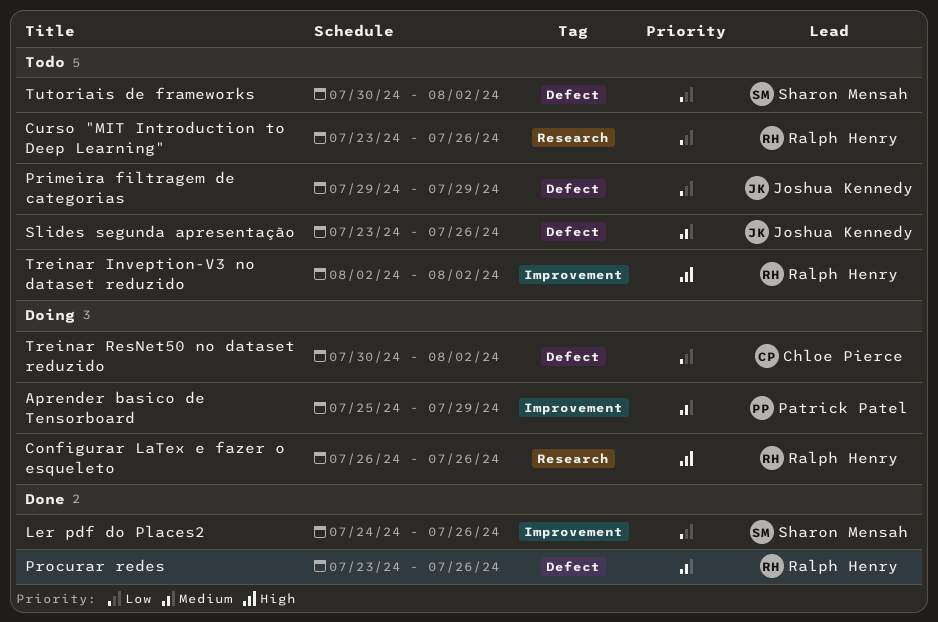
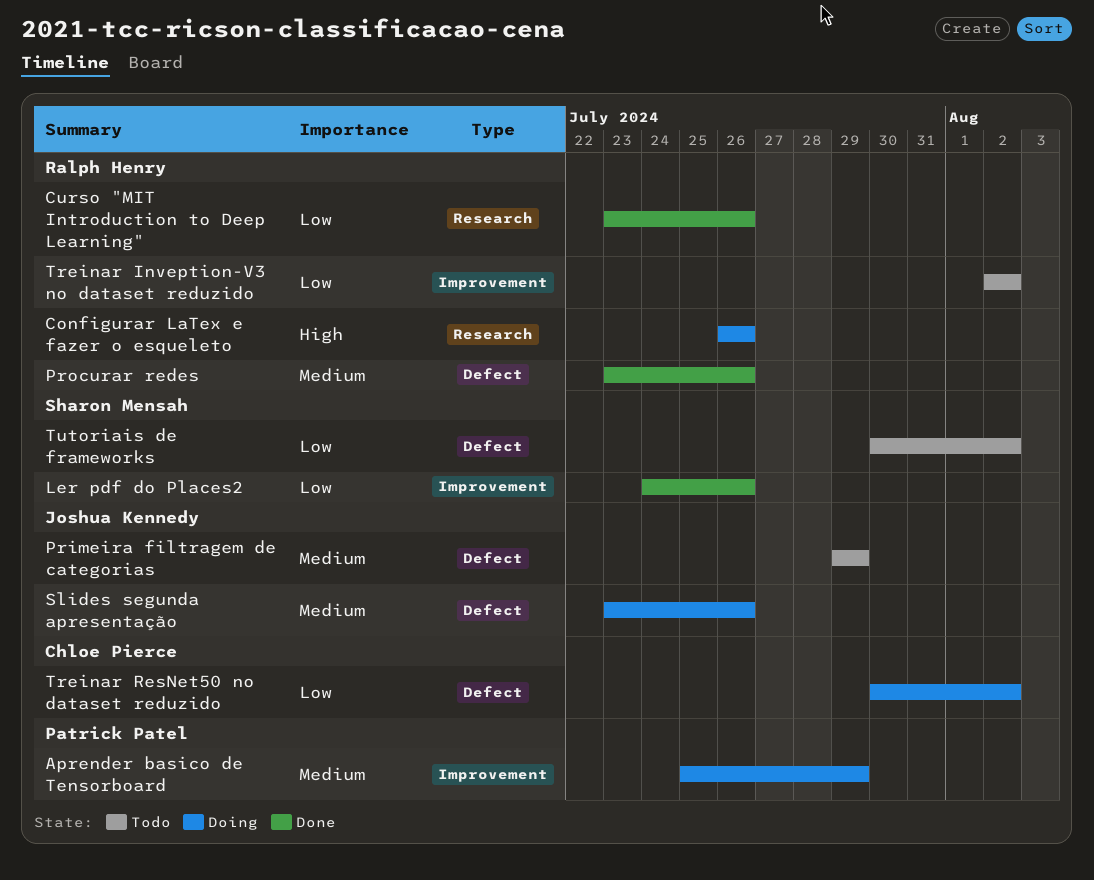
Curso "MIT Introduction to Deep Learning", status: Todo -> Done
Primeira filtragem de categorias, priority: Low -> Medium
Slides segunda apresentação, status: Todo -> Doing
Treinar Inveption-V3 no dataset reduzido, priority: High -> Low

